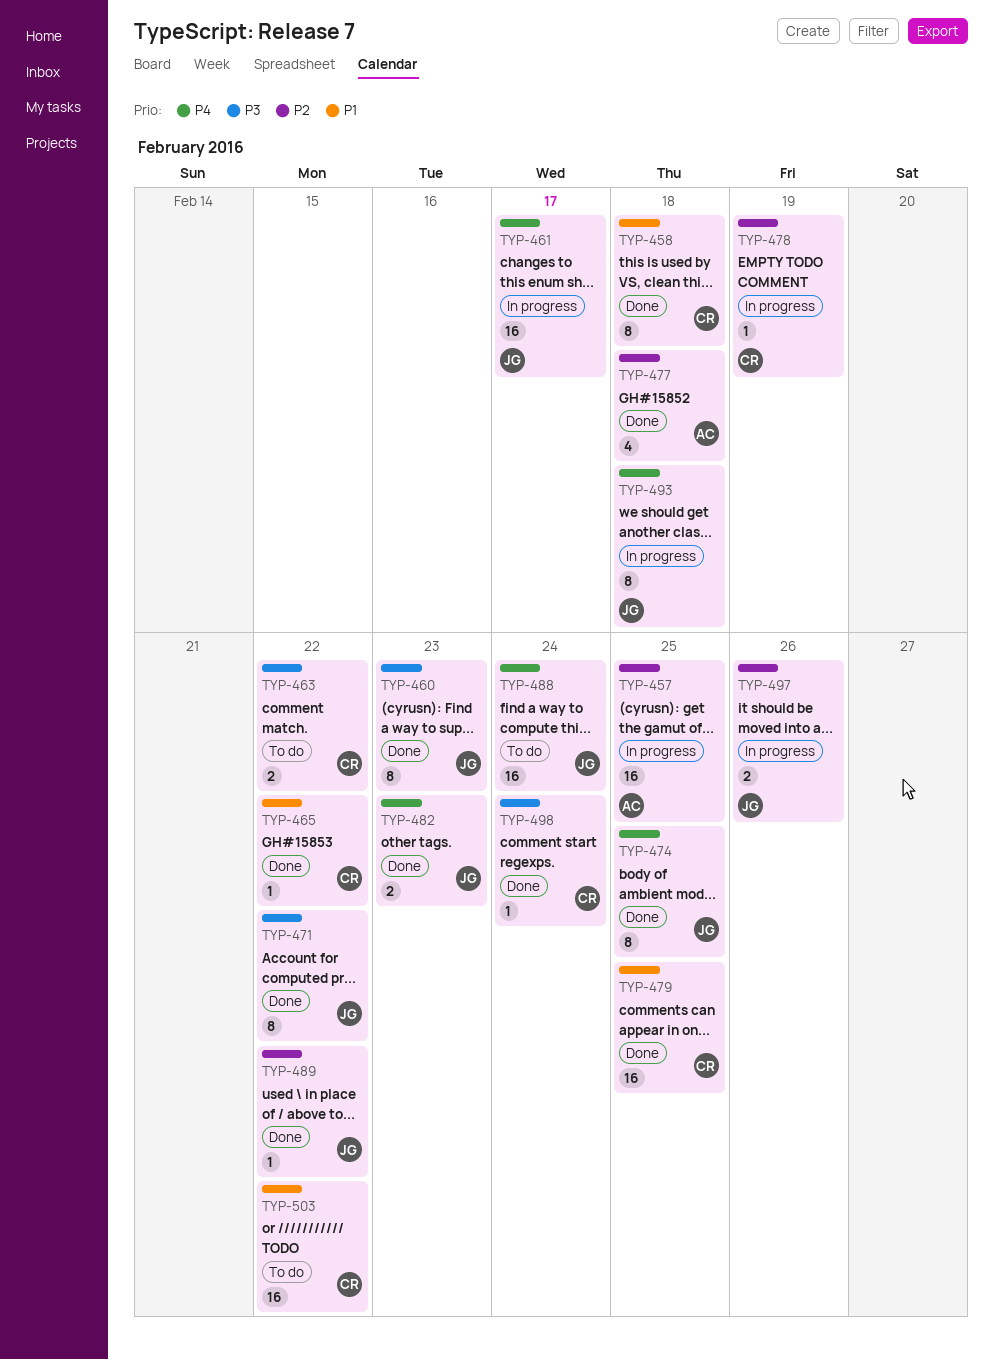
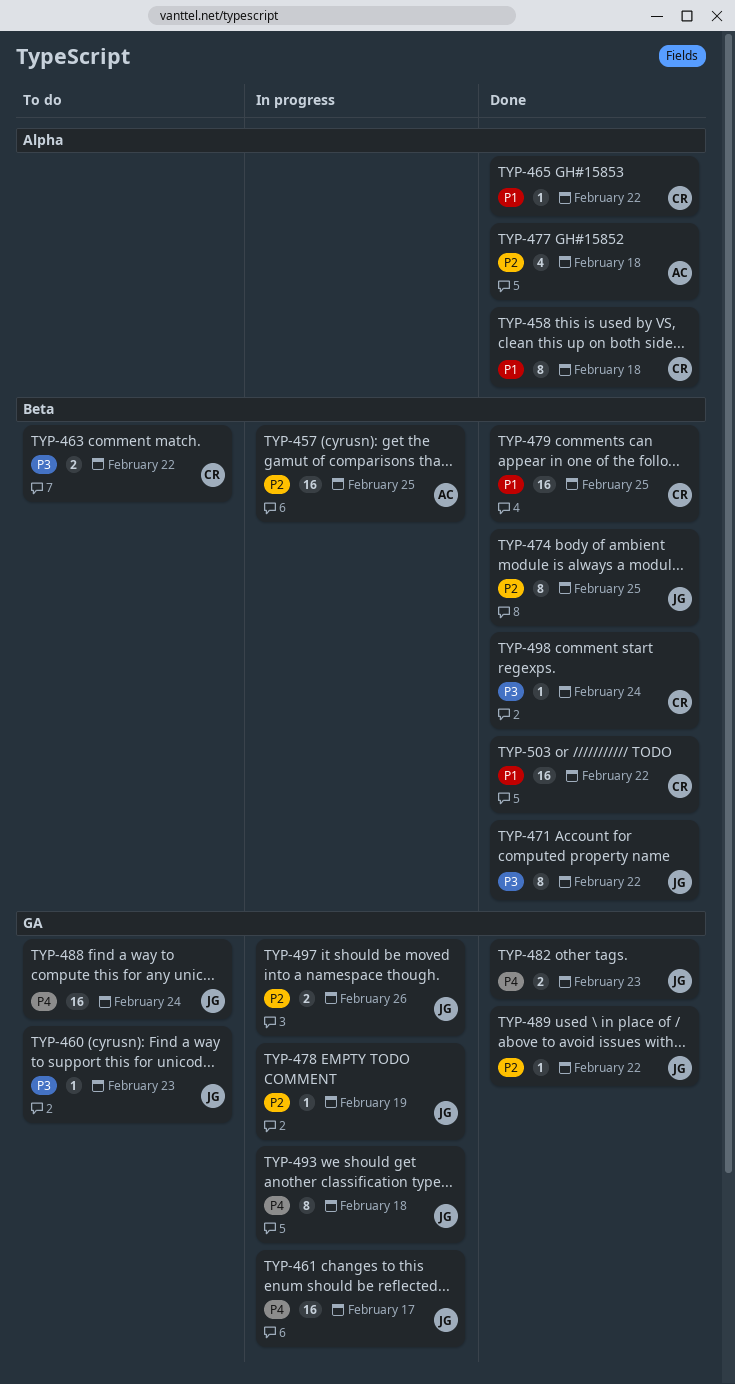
TYP-460, status: Done -> To do
TYP-460, estimate: 8 -> 1
TYP-474, priority: P4 -> P2
TYP-478, owner: CR -> JG
TYP-503, status: To do -> Done

